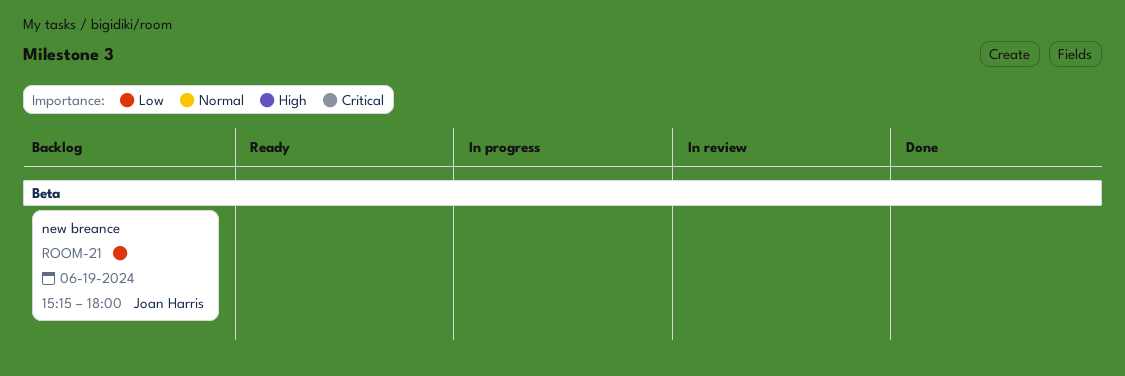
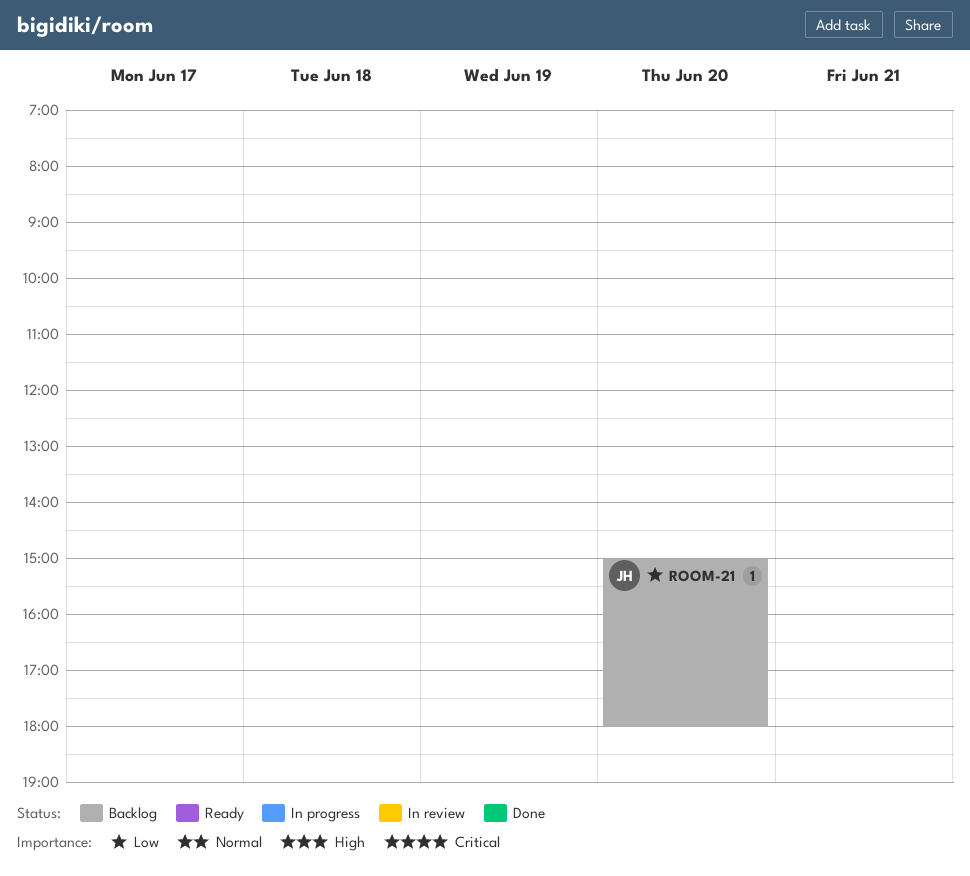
ROOM-21, day: Jun 19 -> Jun 20
ROOM-21, begins: 15:15 -> 15:00

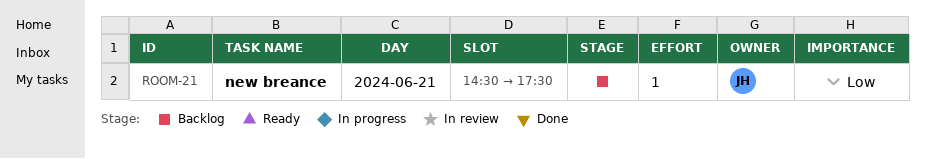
ROOM-21, day: Jun 20 -> Jun 21
ROOM-21, begins: 15:00 -> 14:30
ROOM-21, ends: 18:00 -> 17:30

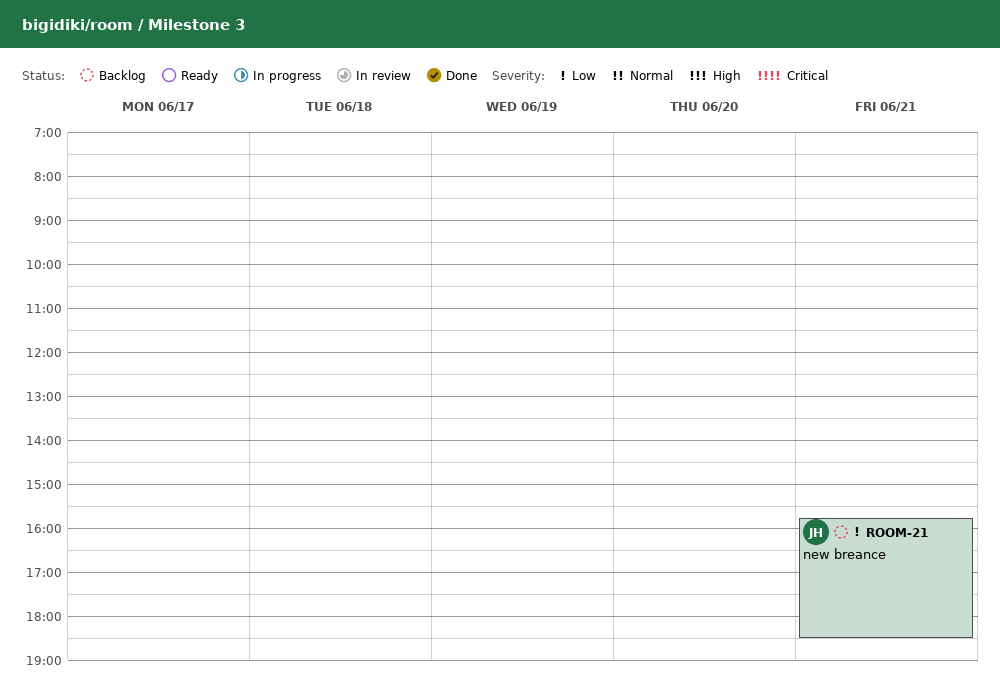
ROOM-21, begins: 14:30 -> 15:45
ROOM-21, ends: 17:30 -> 18:30

